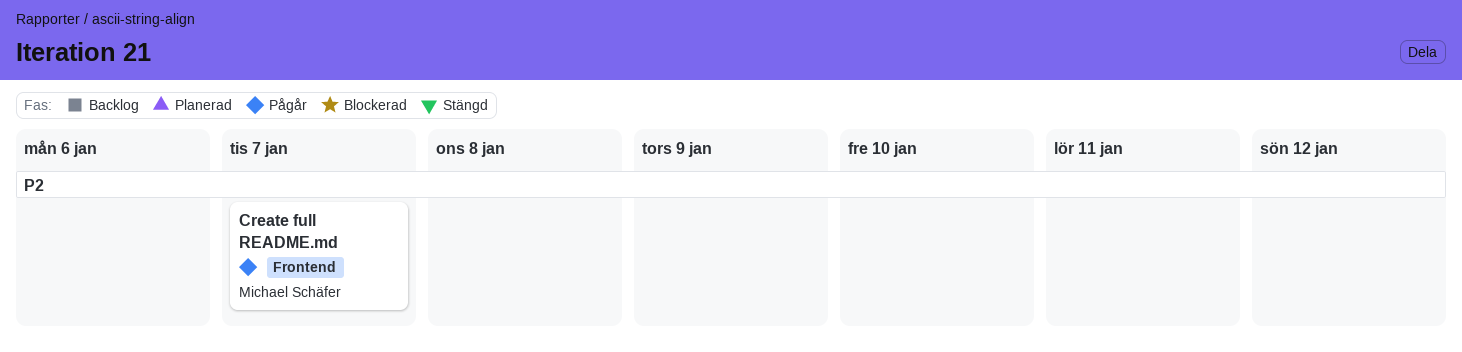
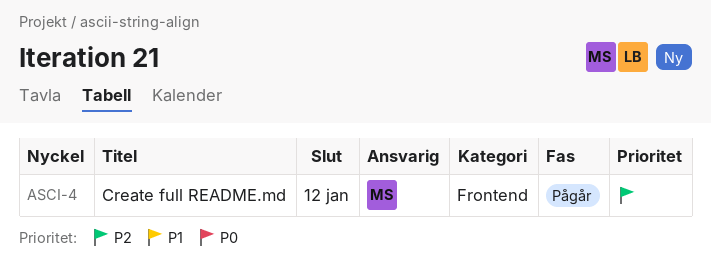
Create full README.md, due: Jan 7 -> Jan 12

